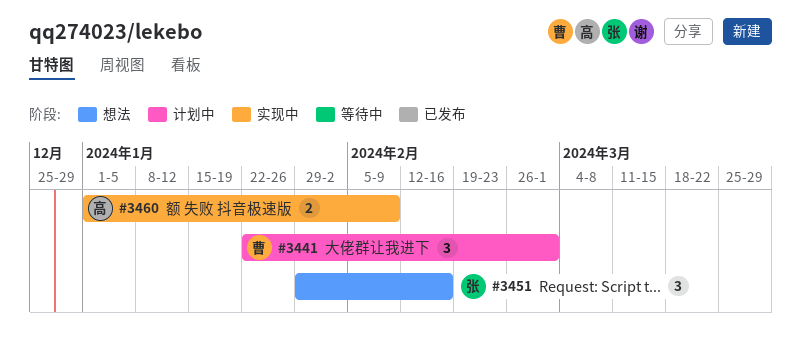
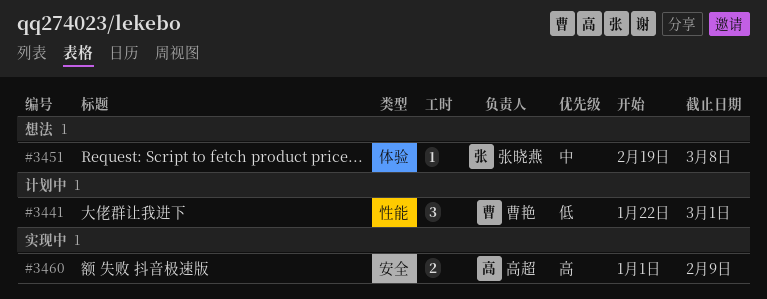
#3451, estimate: 3 -> 1
#3451, start: Jan 29 -> Feb 19
#3451, due: Feb 16 -> Mar 8

